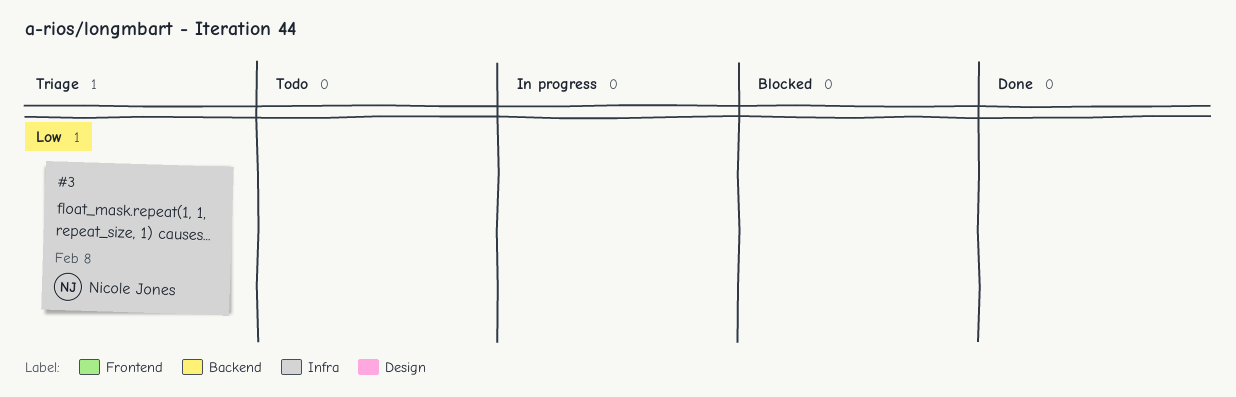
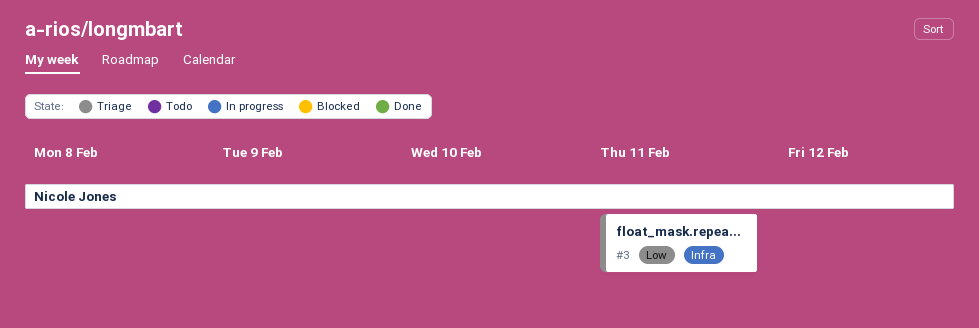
#3, due: Feb 8 -> Feb 11

